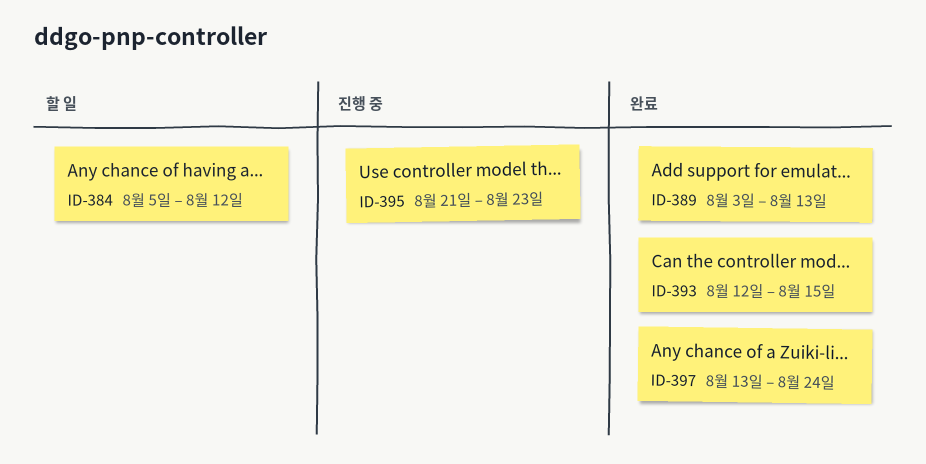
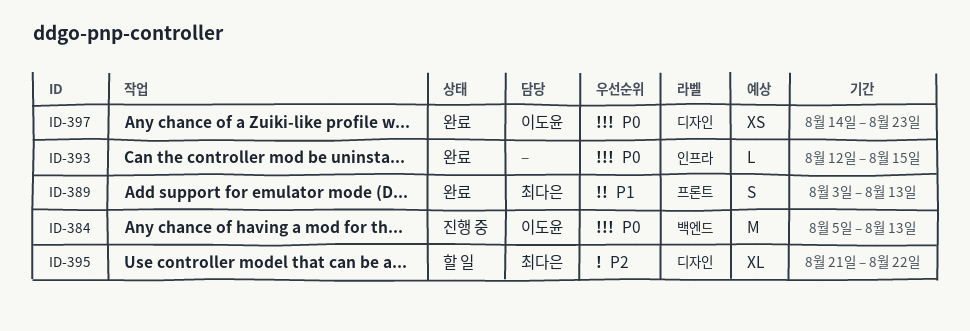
ID-384, status: 할 일 -> 진행 중
ID-384, due: Aug 12 -> Aug 13
ID-395, status: 진행 중 -> 할 일
ID-395, due: Aug 23 -> Aug 22
ID-397, start: Aug 13 -> Aug 14
ID-397, due: Aug 24 -> Aug 23

